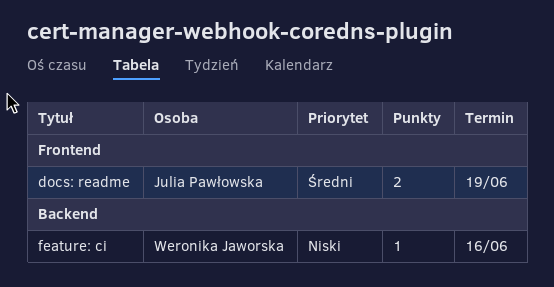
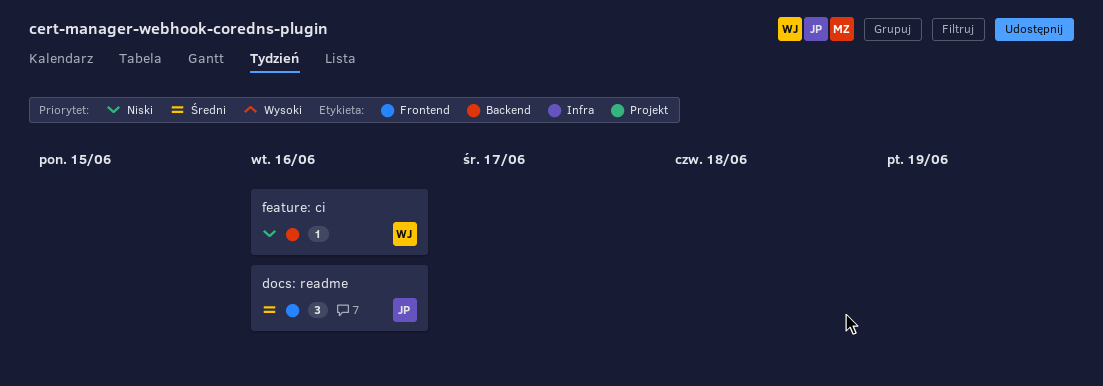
docs: readme, estimate: 2 -> 3
docs: readme, due: Jun 19 -> Jun 16

